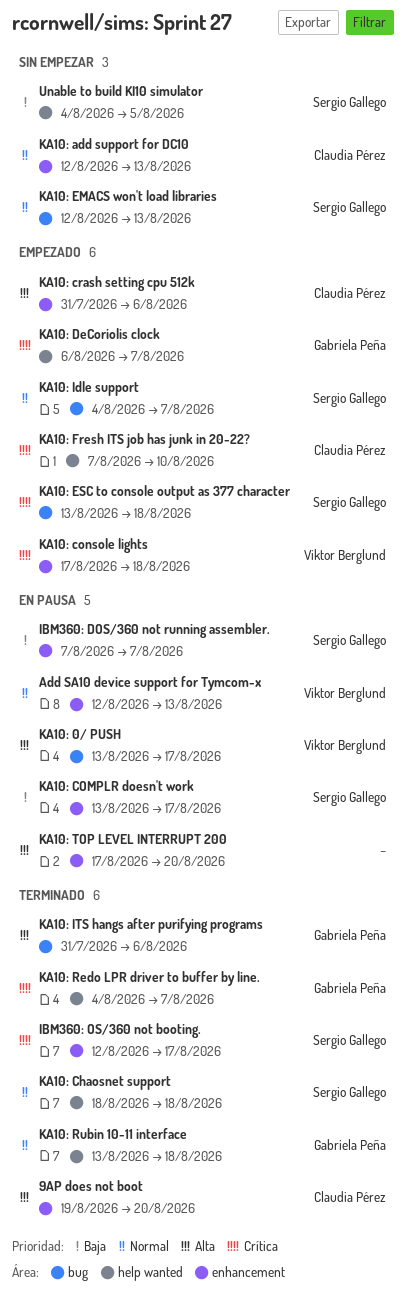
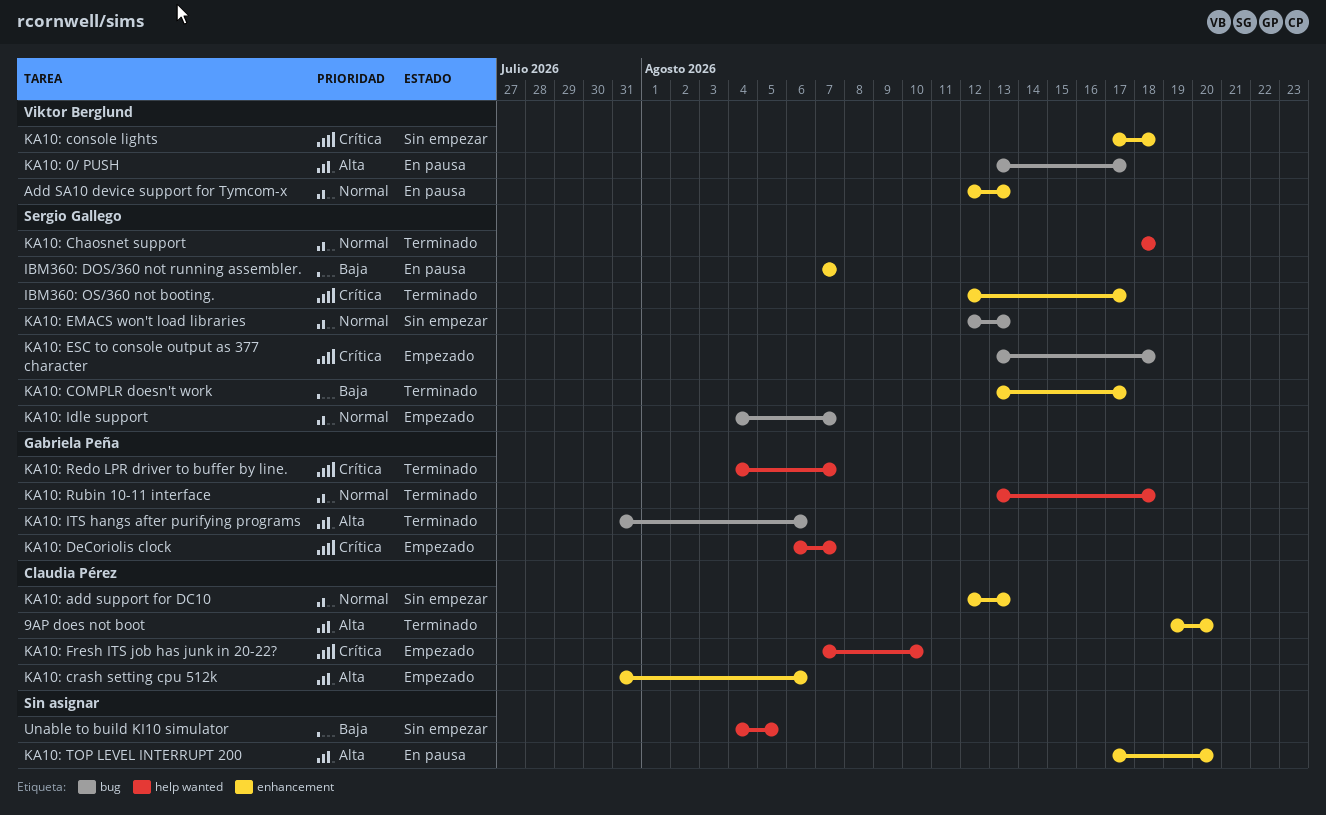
KA10: COMPLR doesn't work, status: En pausa -> Terminado
KA10: console lights, status: Empezado -> Sin empezar
Unable to build KI10 simulator, owner: Sergio Gallego -> none

